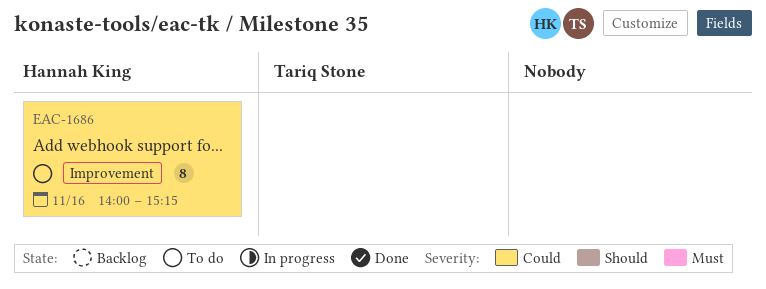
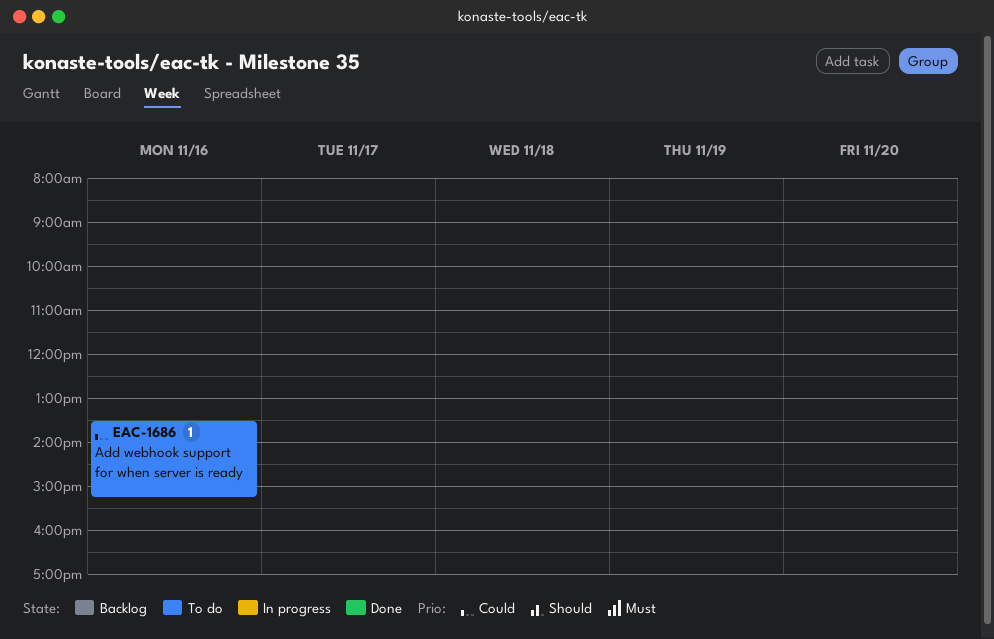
EAC-1686, estimate: 8 -> 1
EAC-1686, begins: 14:00 -> 13:30

